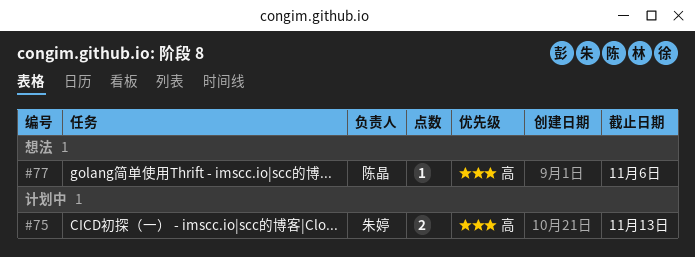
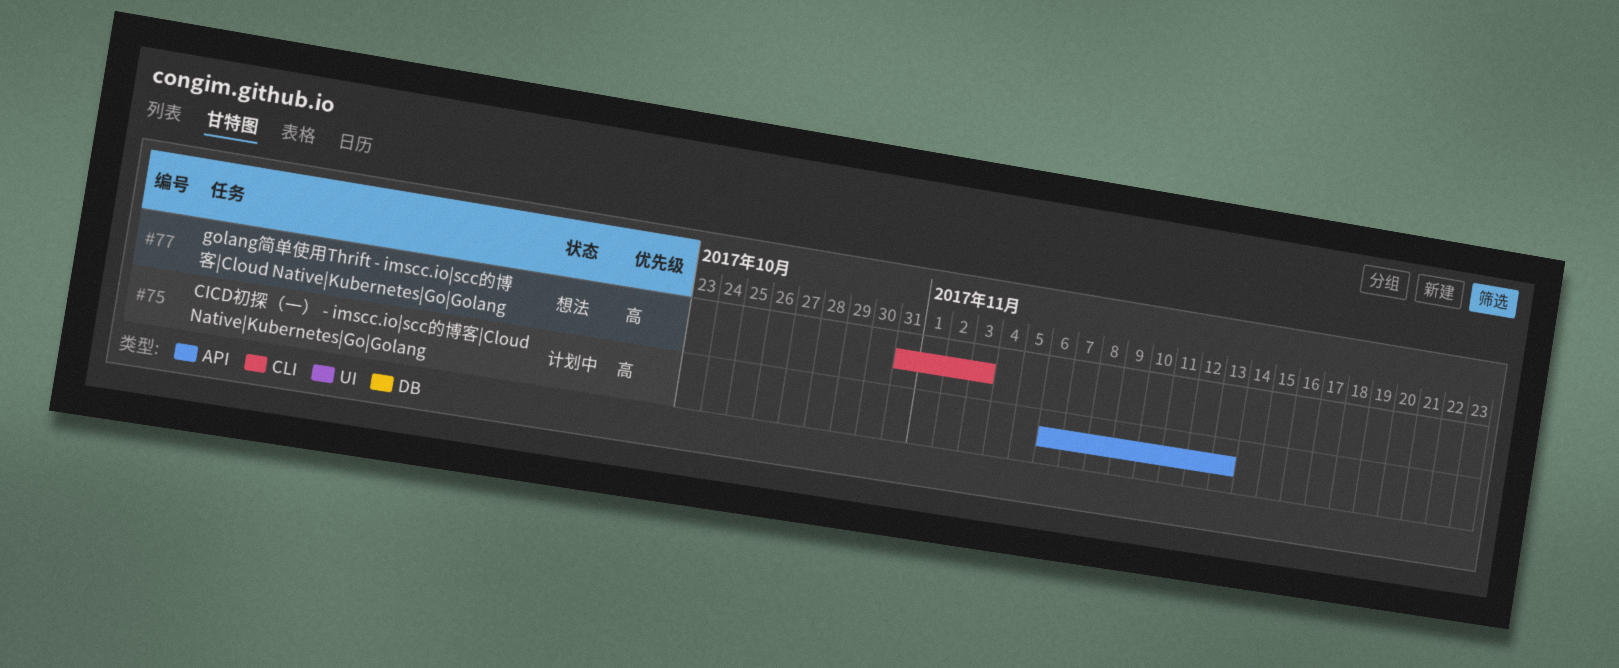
#77, due: Nov 6 -> Nov 3

